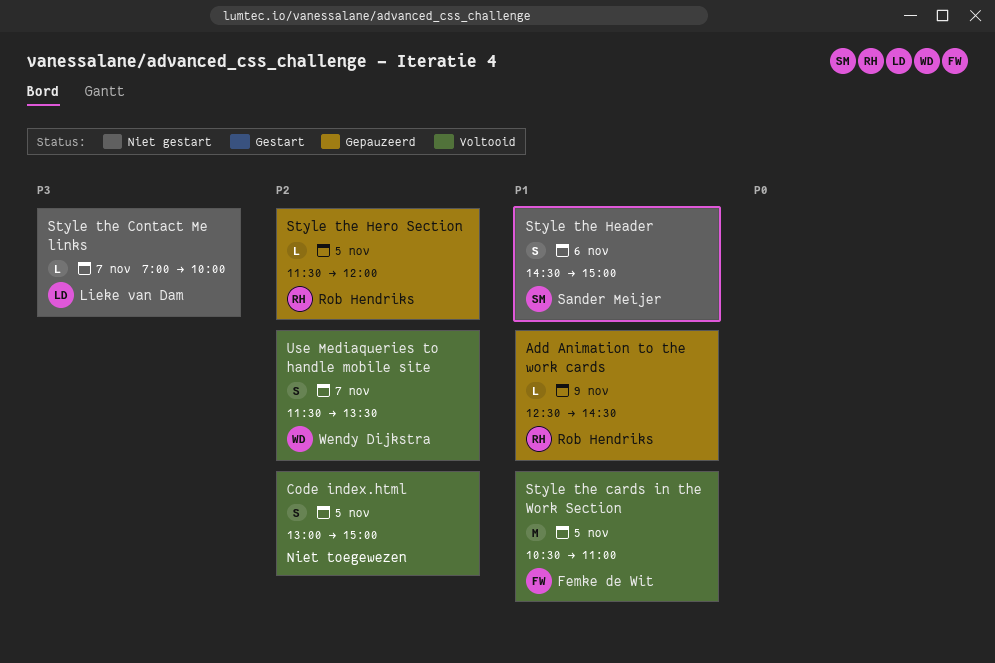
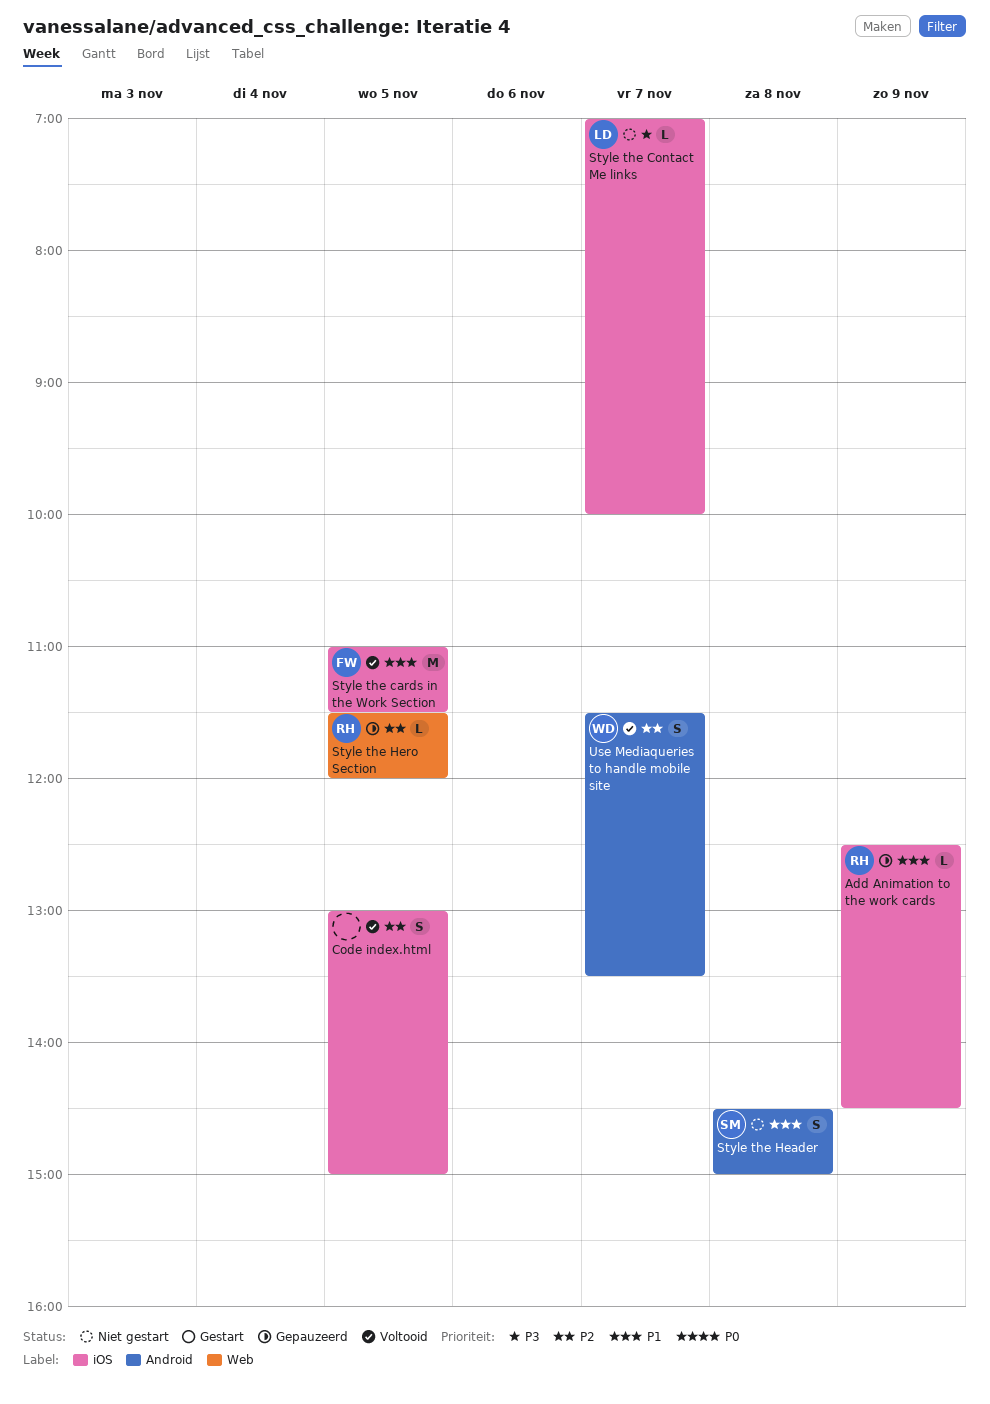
Style the cards in the Work Section, begins: 10:30 -> 11:00
Style the cards in the Work Section, ends: 11:00 -> 11:30
Style the Header, day: Nov 6 -> Nov 8

